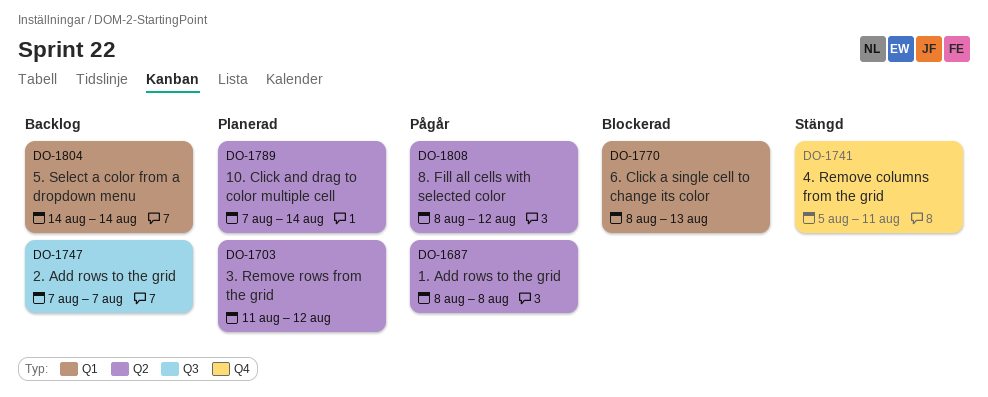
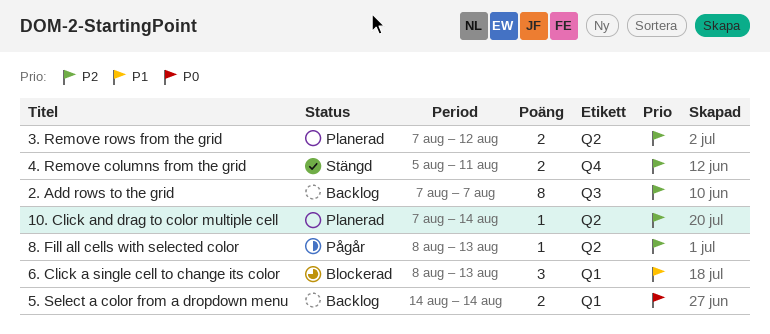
1. Add rows to the grid: present -> none
3. Remove rows from the grid, start: Aug 11 -> Aug 7
8. Fill all cells with selected color, due: Aug 12 -> Aug 13

